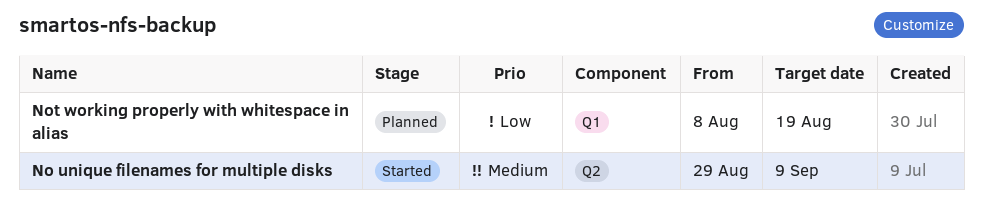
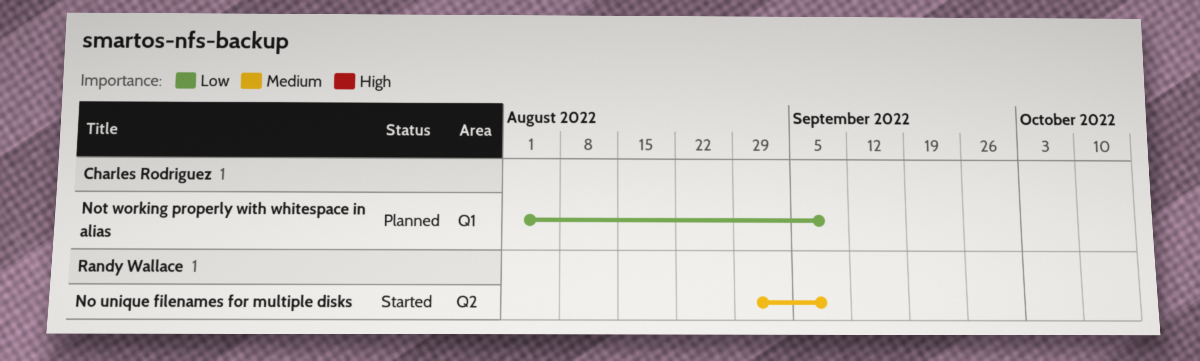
Not working properly with whitespace in alias, start: Aug 8 -> Aug 1
Not working properly with whitespace in alias, due: Aug 19 -> Sep 9

